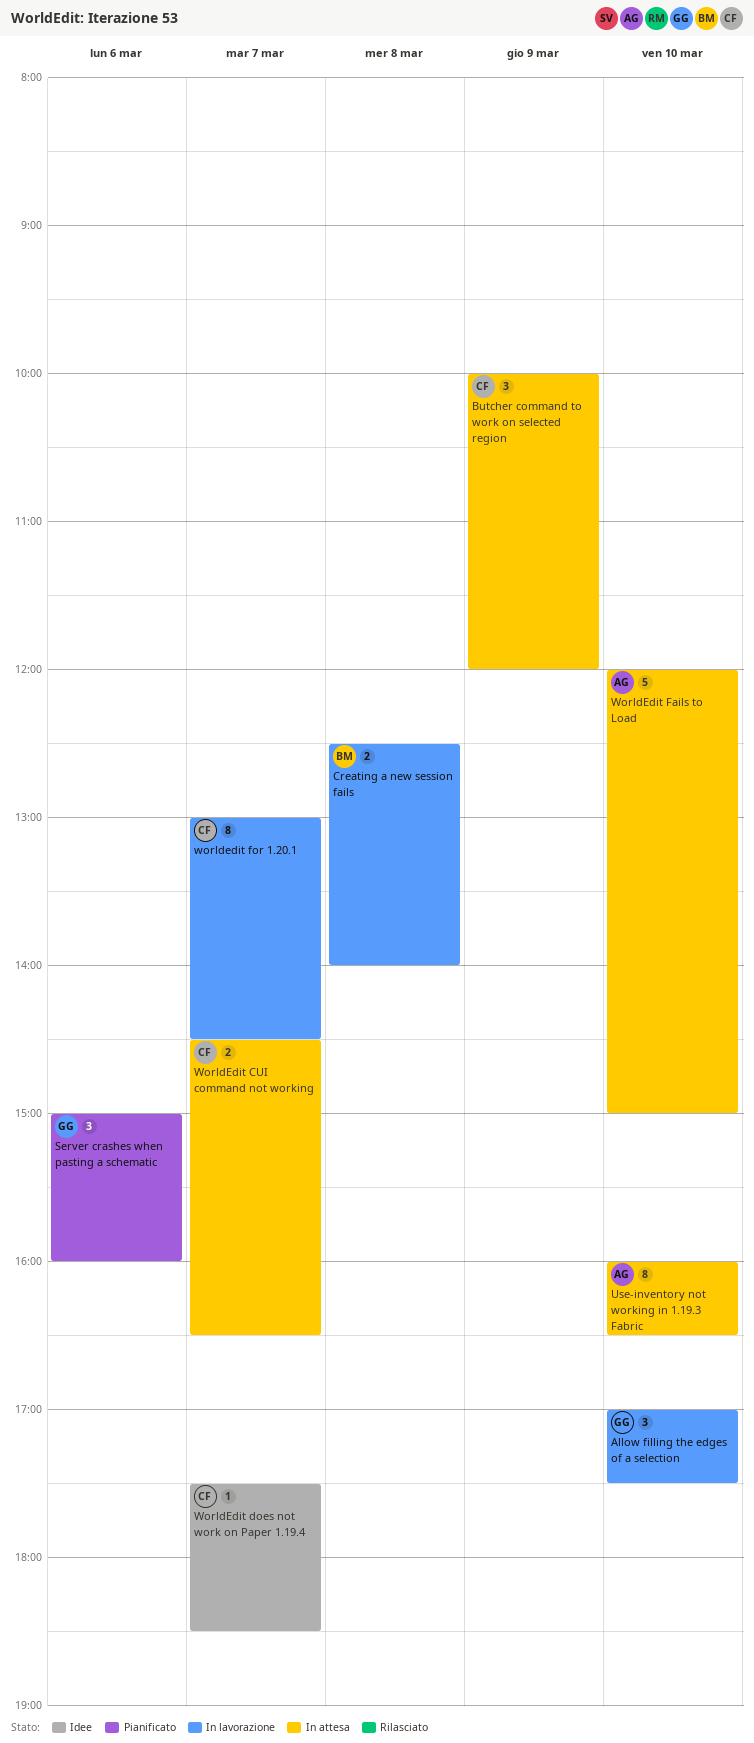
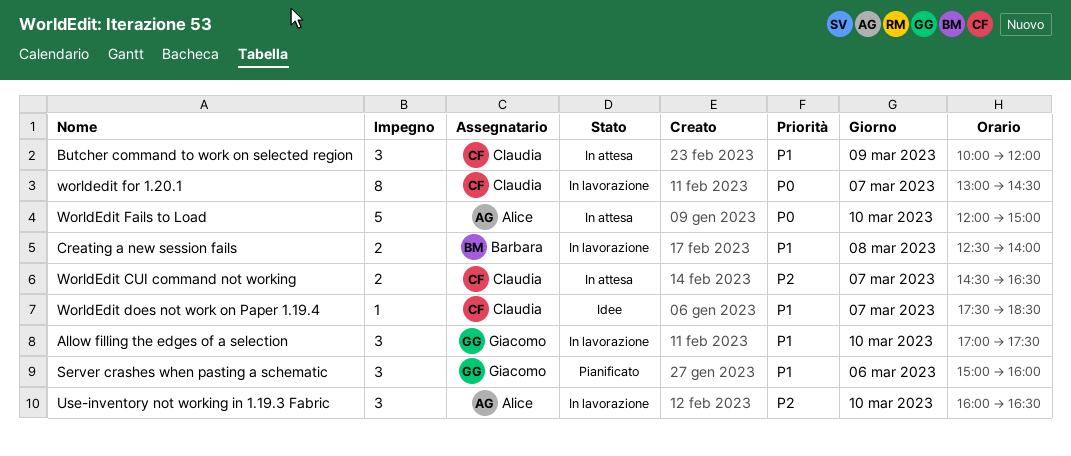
Use-inventory not working in 1.19.3 Fabric, status: In attesa -> In lavorazione
Use-inventory not working in 1.19.3 Fabric, estimate: 8 -> 3

